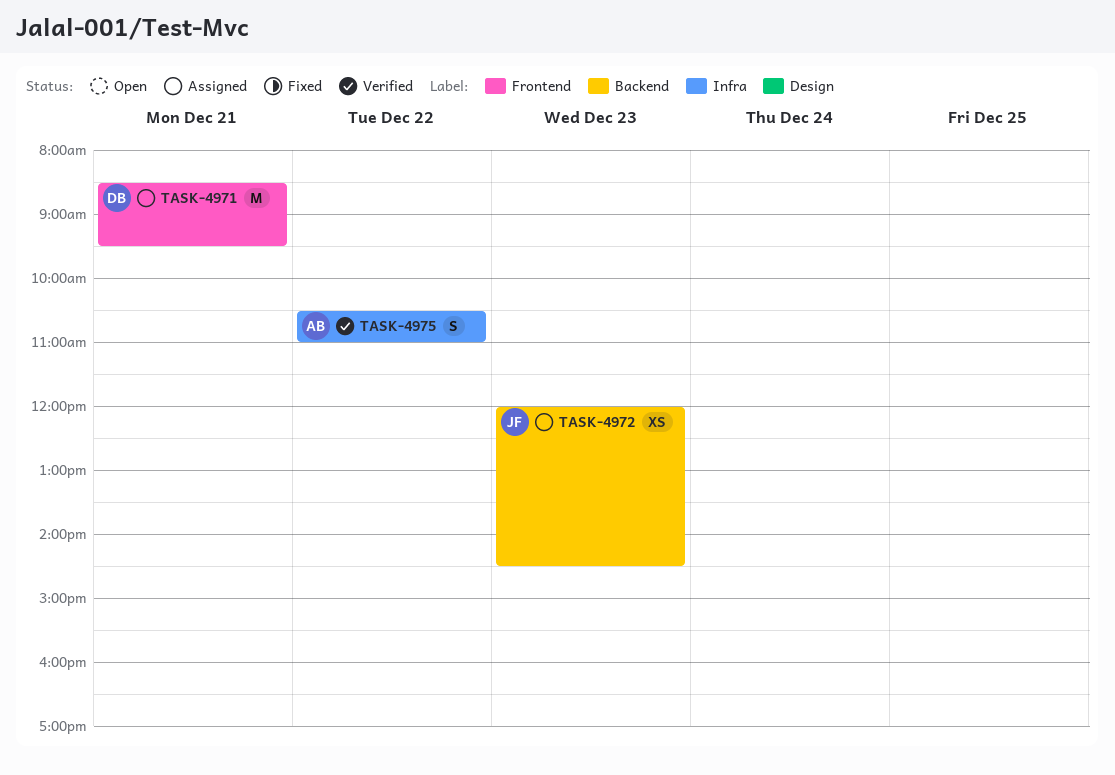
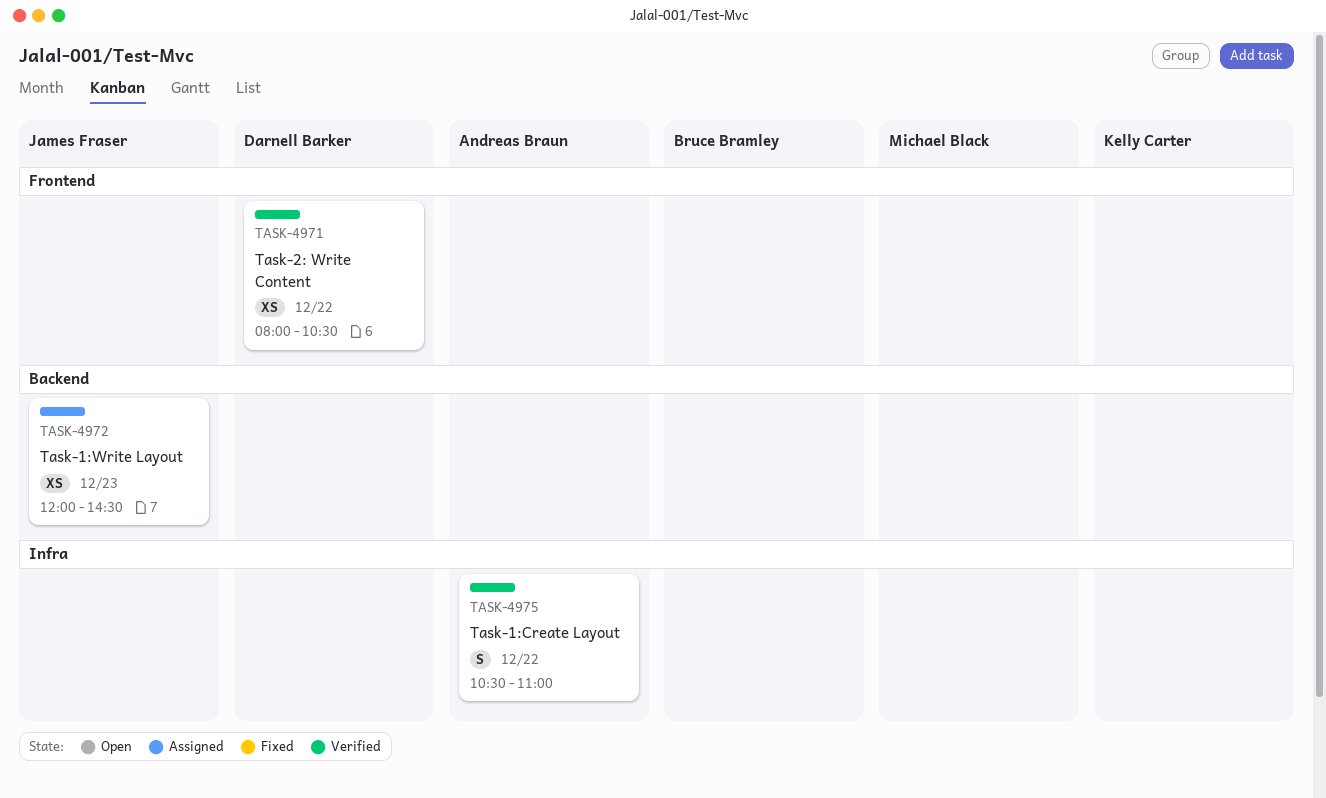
TASK-4971, status: Assigned -> Verified
TASK-4971, estimate: M -> XS
TASK-4971, day: Dec 21 -> Dec 22
TASK-4971, begins: 08:30 -> 08:00
TASK-4971, ends: 09:30 -> 10:30

